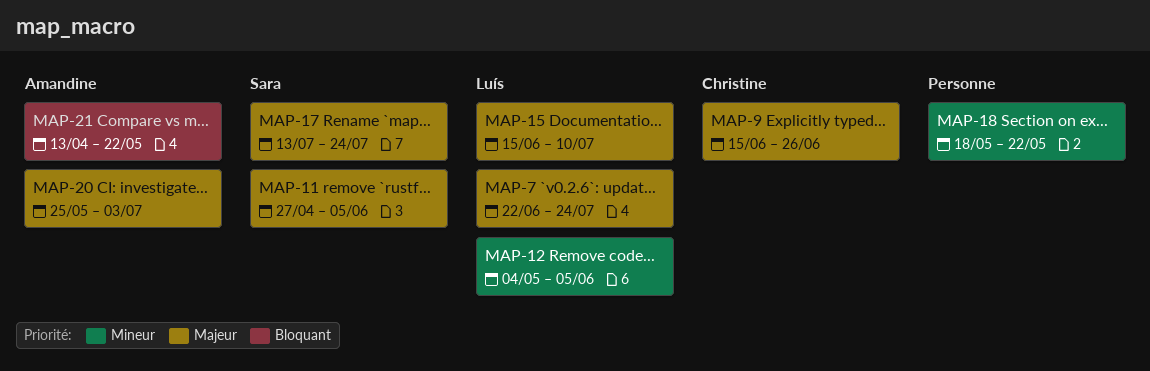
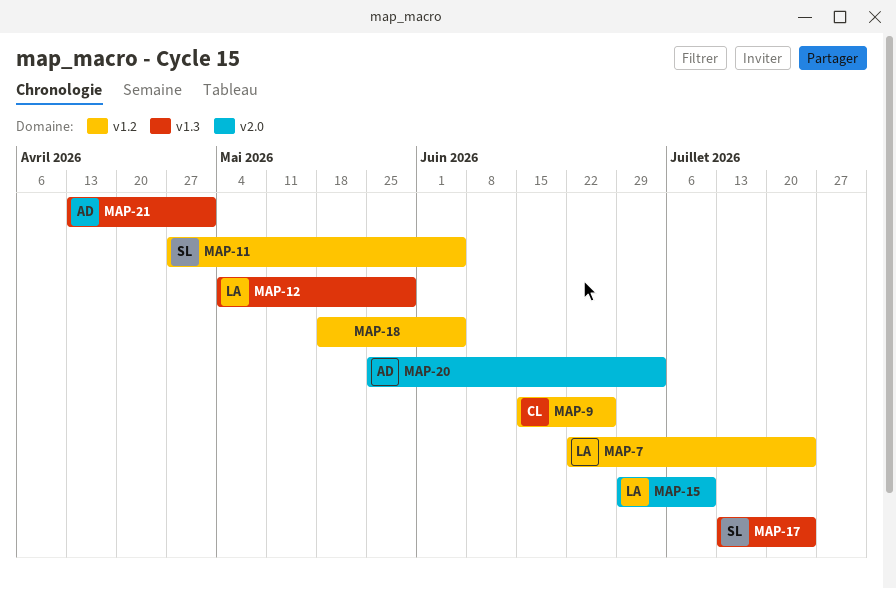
MAP-12, due: Jun 5 -> May 29
MAP-15, start: Jun 15 -> Jun 29
MAP-18, due: May 22 -> Jun 5
MAP-21, due: May 22 -> May 1

